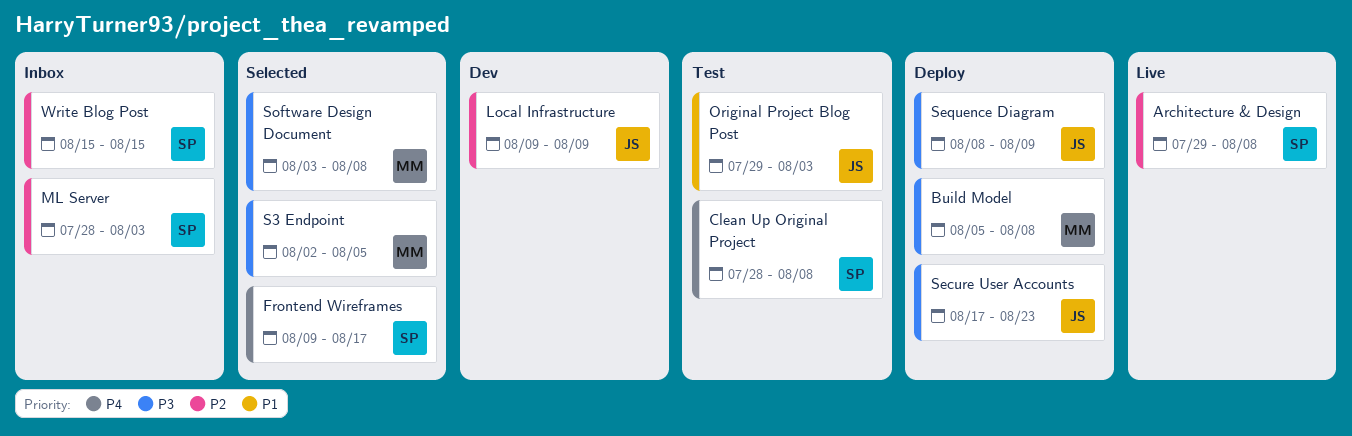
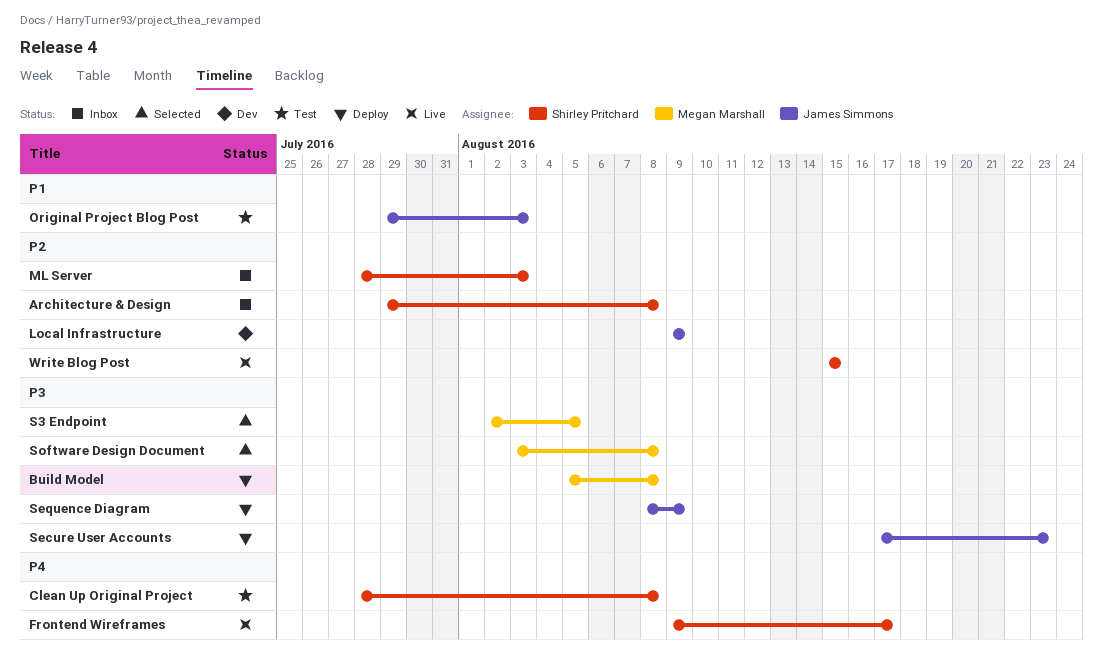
Architecture & Design, status: Live -> Inbox
Frontend Wireframes, status: Selected -> Live
Write Blog Post, status: Inbox -> Live

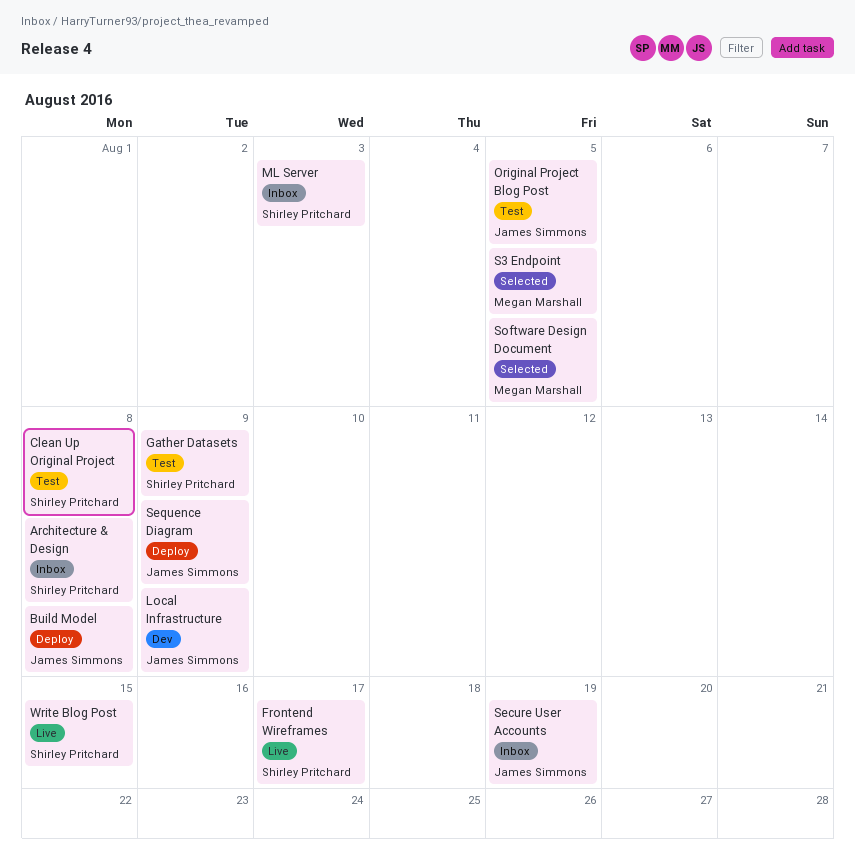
Build Model, owner: Megan Marshall -> James Simmons
Gather Datasets: none -> present
Original Project Blog Post, due: Aug 3 -> Aug 5
Secure User Accounts, status: Deploy -> Inbox
Secure User Accounts, due: Aug 23 -> Aug 19
Software Design Document, due: Aug 8 -> Aug 5

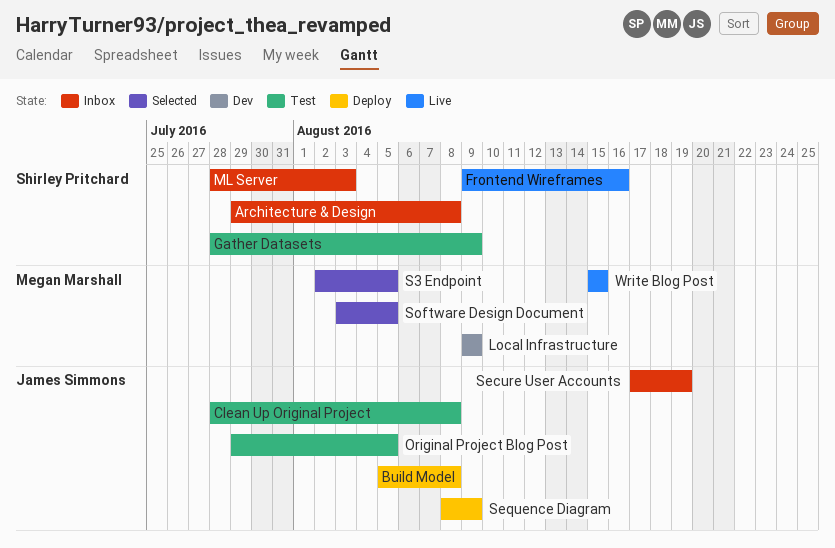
Clean Up Original Project, owner: Shirley Pritchard -> James Simmons
Frontend Wireframes, due: Aug 17 -> Aug 16
Local Infrastructure, owner: James Simmons -> Megan Marshall
Write Blog Post, owner: Shirley Pritchard -> Megan Marshall

